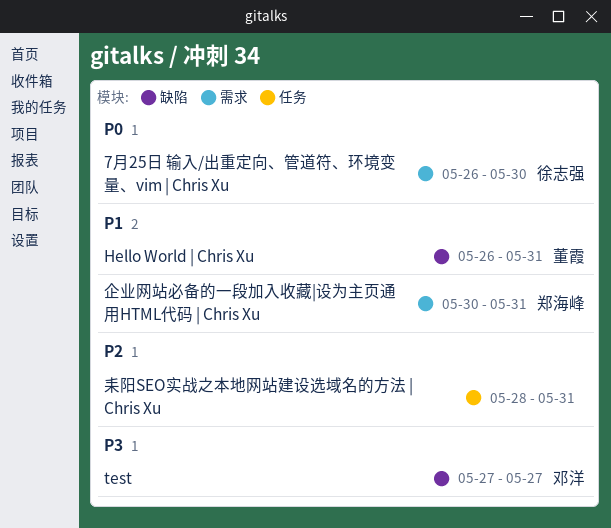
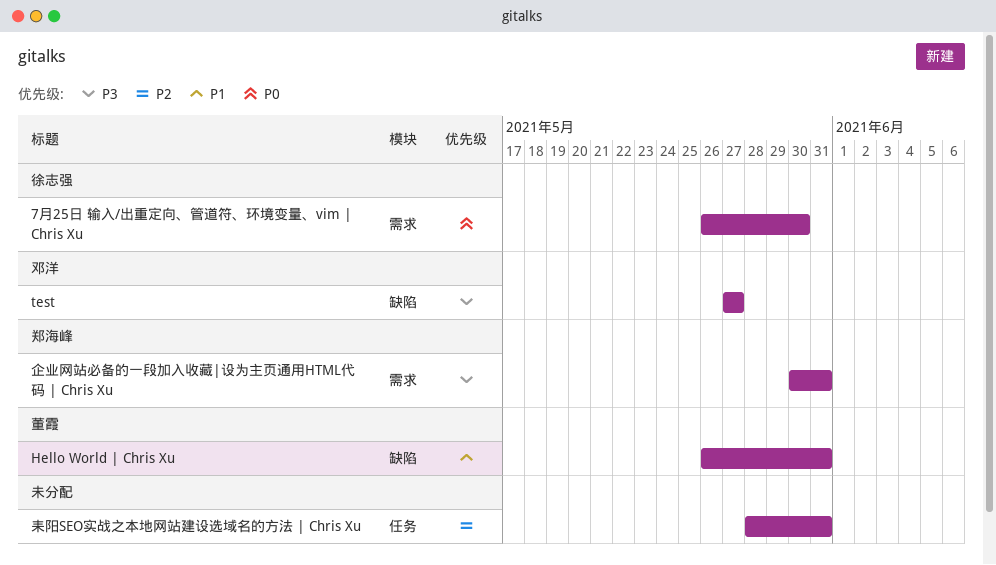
企业网站必备的一段加入收藏|设为主页通用HTML代码 | Chris Xu, priority: P1 -> P3

